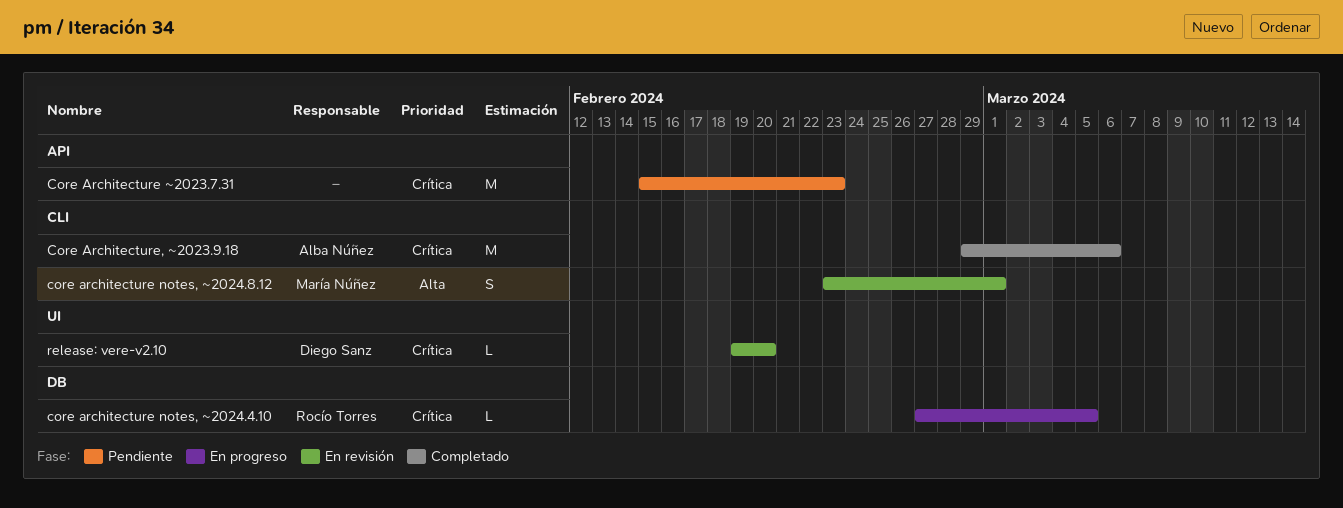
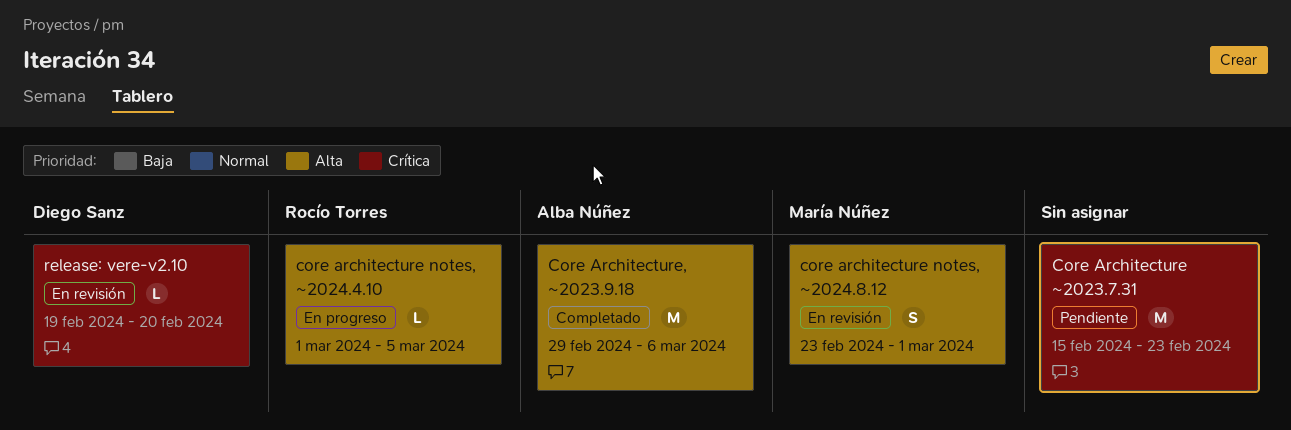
core architecture notes, ~2024.4.10, priority: Crítica -> Alta
core architecture notes, ~2024.4.10, start: Feb 27 -> Mar 1
Core Architecture, ~2023.9.18, priority: Crítica -> Alta

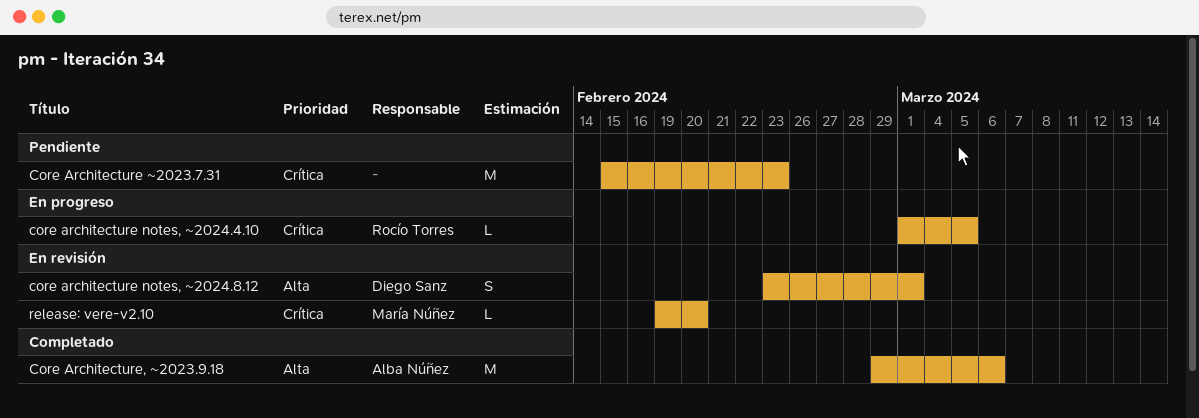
core architecture notes, ~2024.4.10, priority: Alta -> Crítica
core architecture notes, ~2024.8.12, owner: María Núñez -> Diego Sanz
release: vere-v2.10, owner: Diego Sanz -> María Núñez

